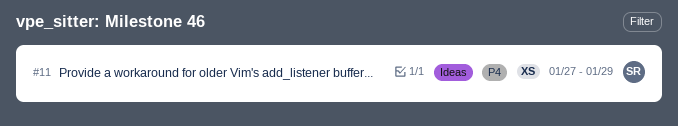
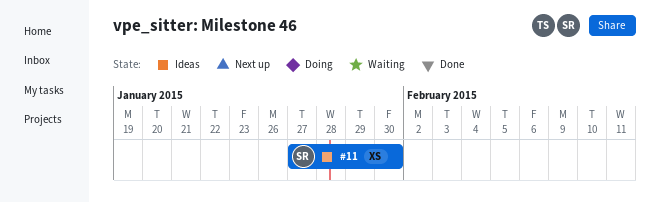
#11, due: Jan 29 -> Jan 30

